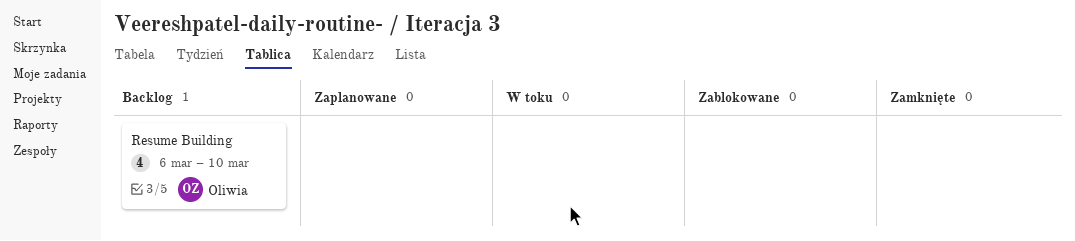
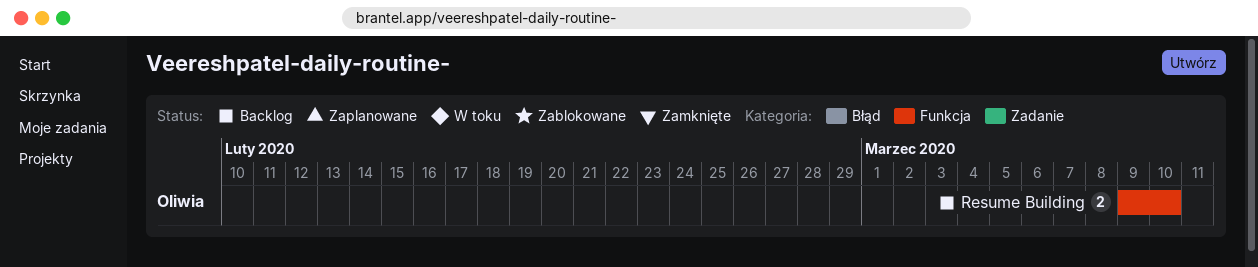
Resume Building, estimate: 4 -> 2
Resume Building, start: Mar 6 -> Mar 9

